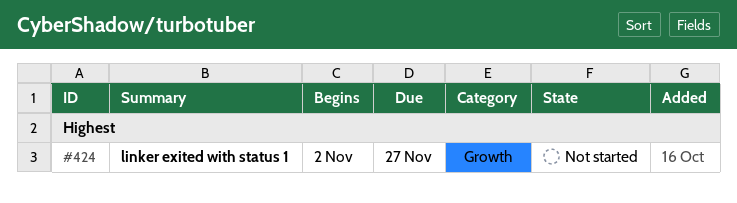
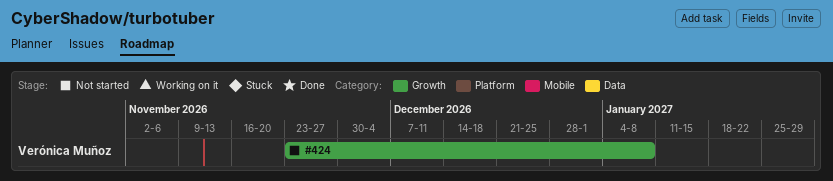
#424, start: Nov 2 -> Nov 23
#424, due: Nov 27 -> Jan 8

